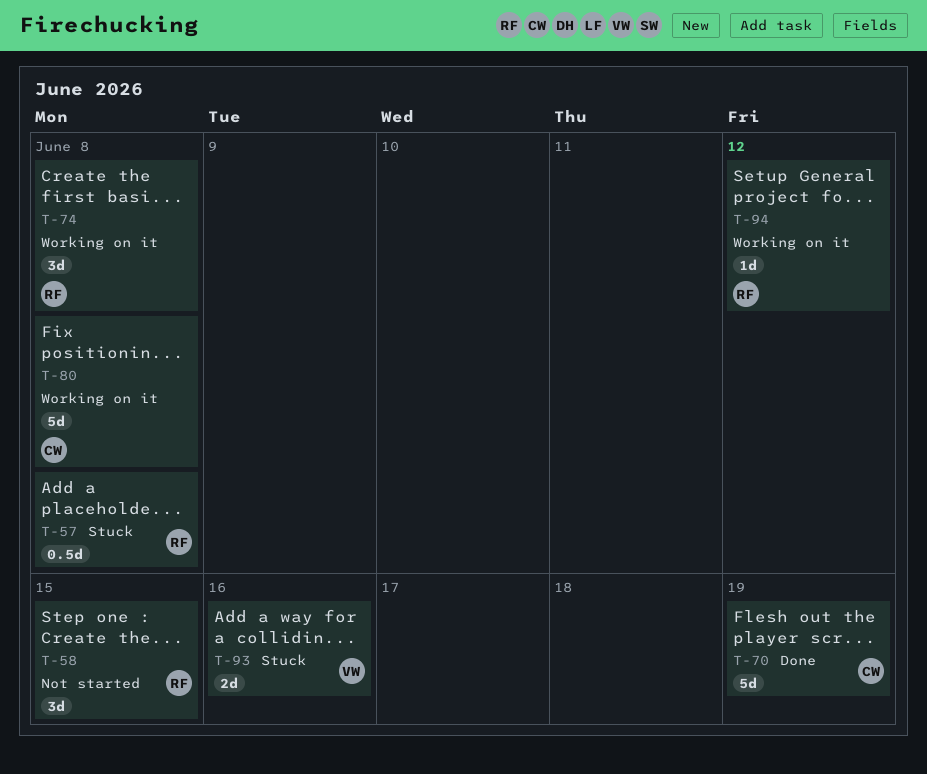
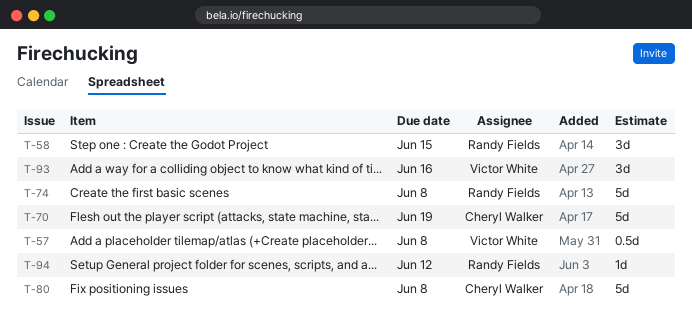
T-57, owner: Randy Fields -> Victor White
T-74, estimate: 3d -> 5d
T-93, estimate: 2d -> 3d

